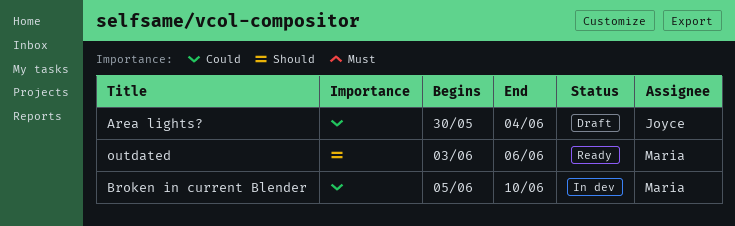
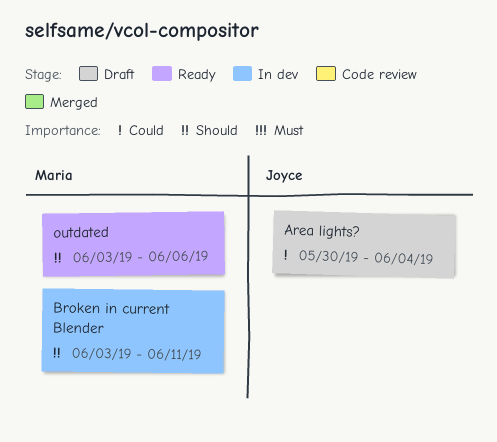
Broken in current Blender, priority: Could -> Should
Broken in current Blender, start: Jun 5 -> Jun 3
Broken in current Blender, due: Jun 10 -> Jun 11

